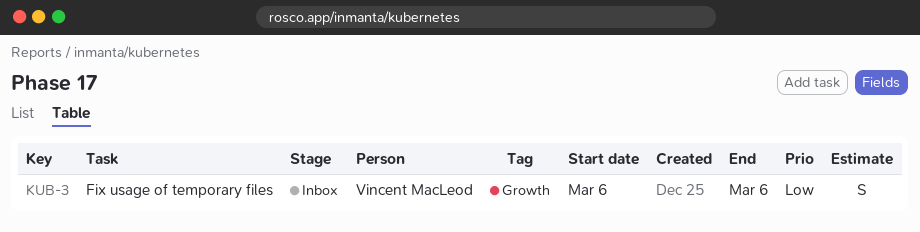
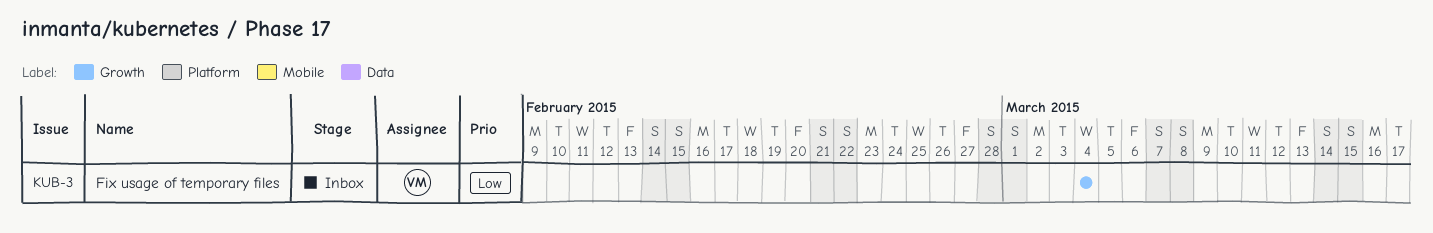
KUB-3, start: Mar 6 -> Mar 4
KUB-3, due: Mar 6 -> Mar 4

